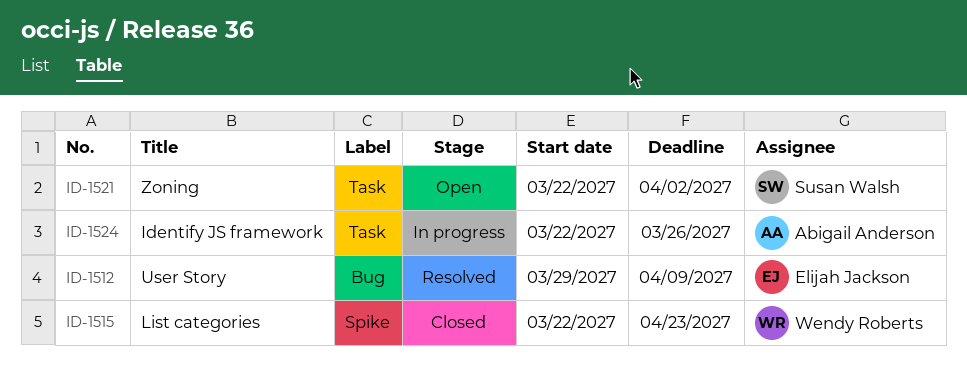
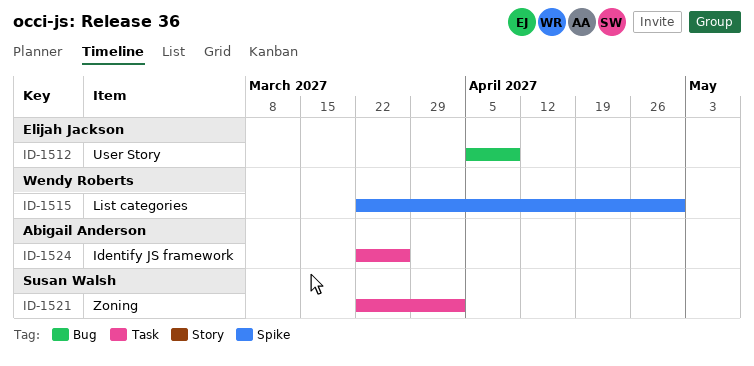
ID-1512, start: Mar 29 -> Apr 5
ID-1515, due: Apr 23 -> Apr 30

